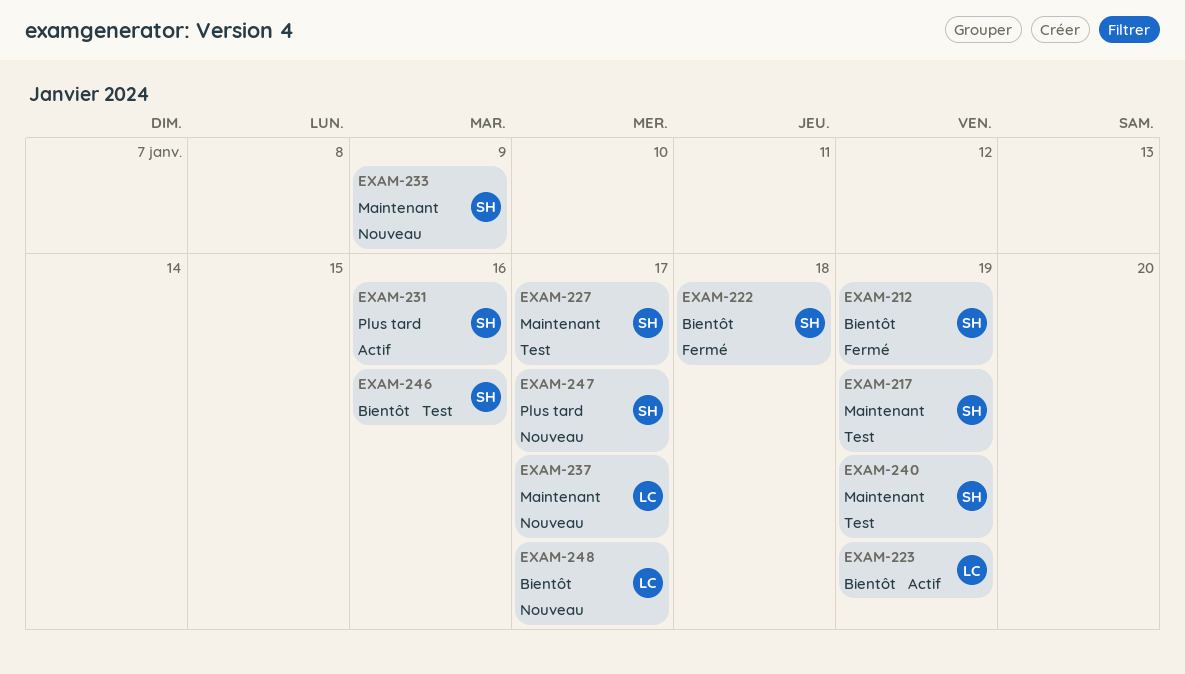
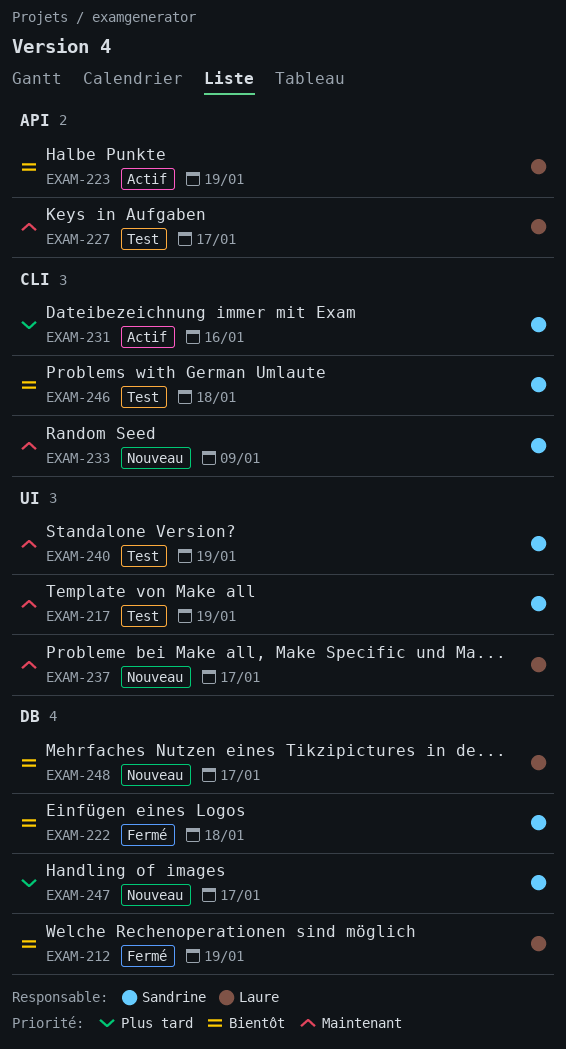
EXAM-212, owner: Sandrine -> Laure
EXAM-227, owner: Sandrine -> Laure
EXAM-246, due: Jan 16 -> Jan 18

